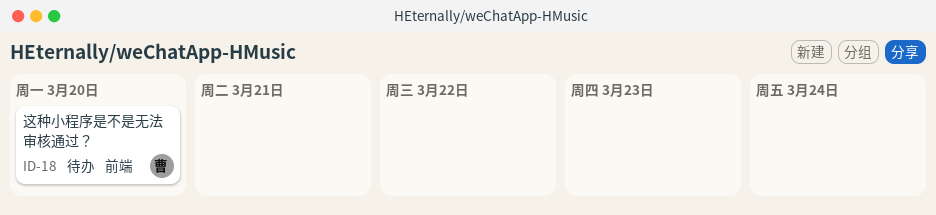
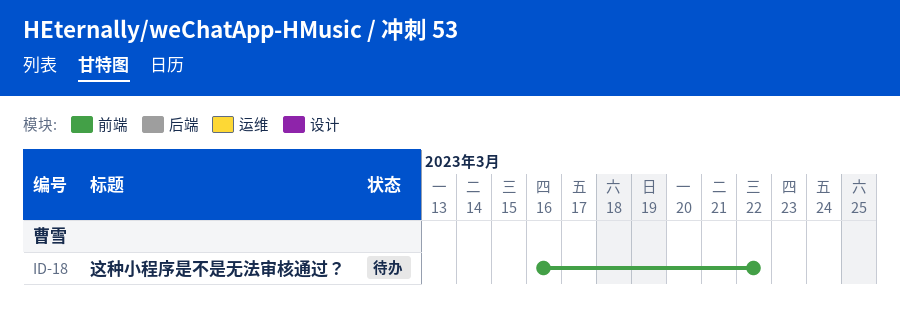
ID-18, due: Mar 20 -> Mar 22

